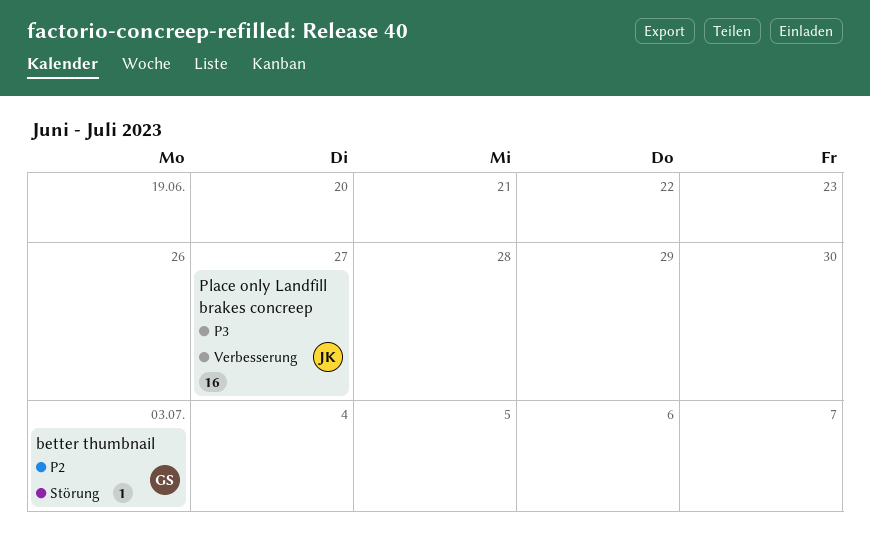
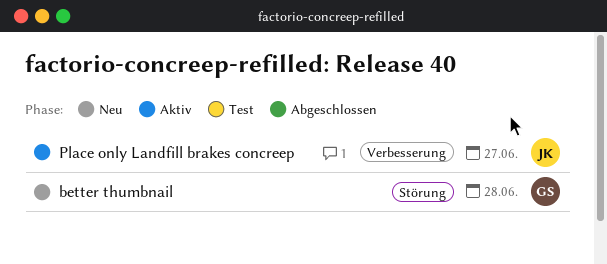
better thumbnail, due: Jul 3 -> Jun 28

